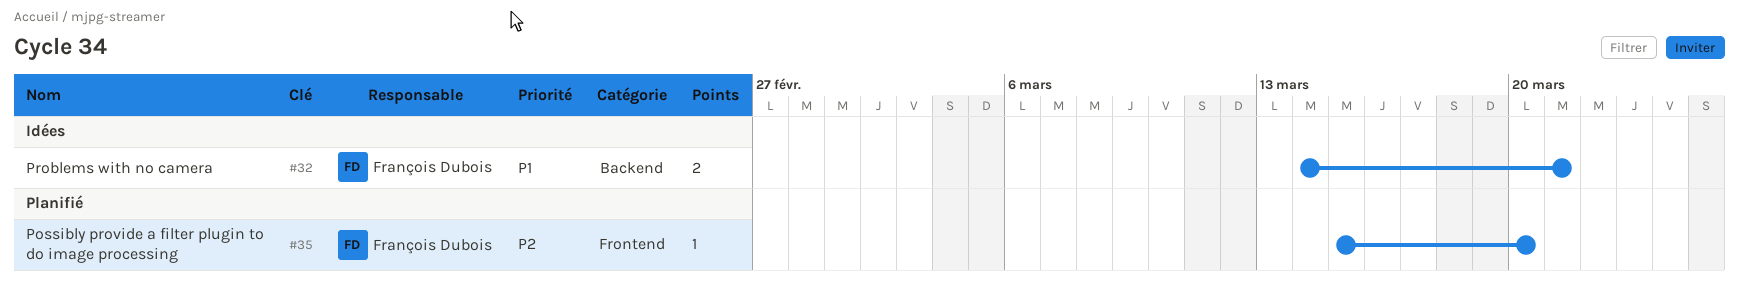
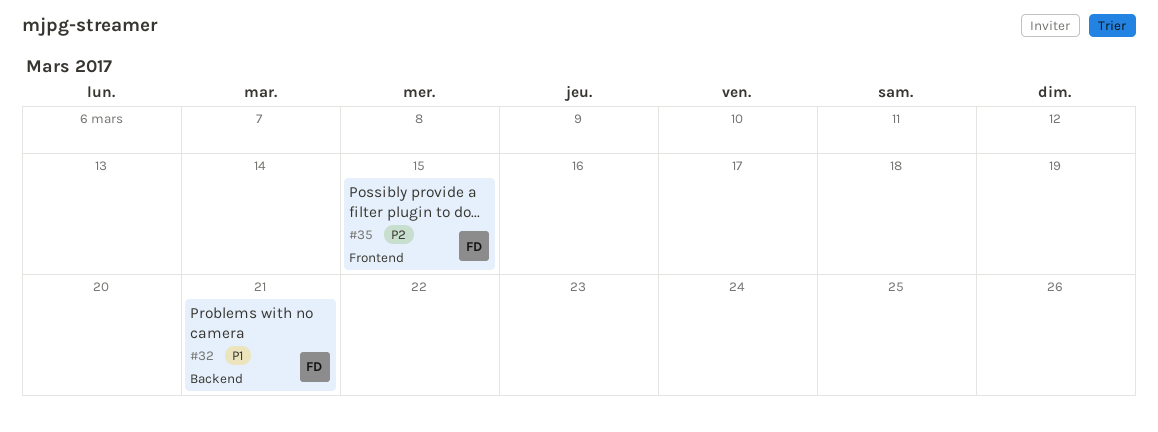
#35, due: Mar 20 -> Mar 15

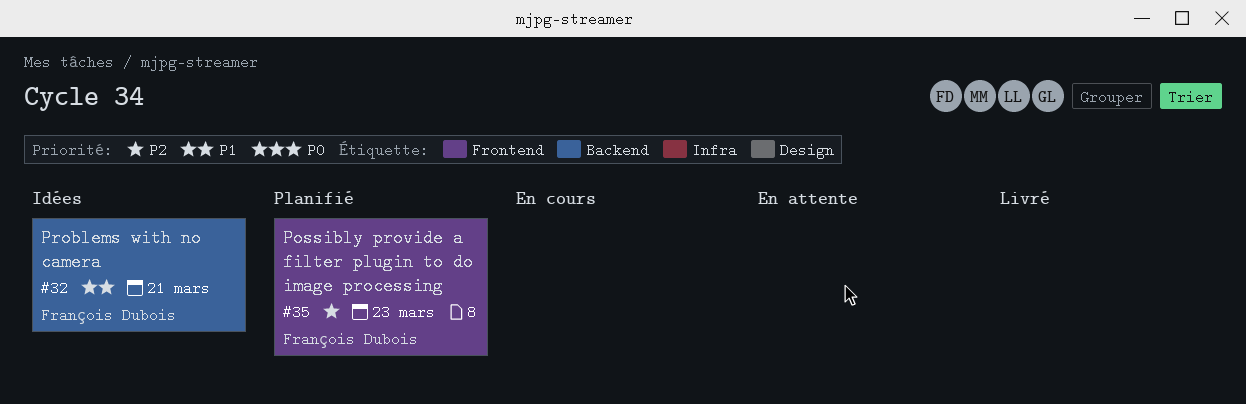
#35, due: Mar 15 -> Mar 23

